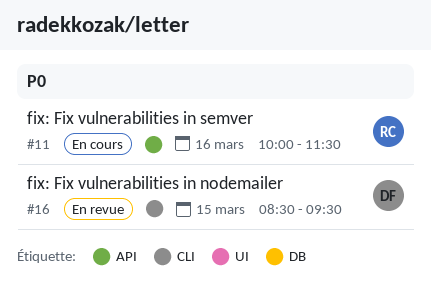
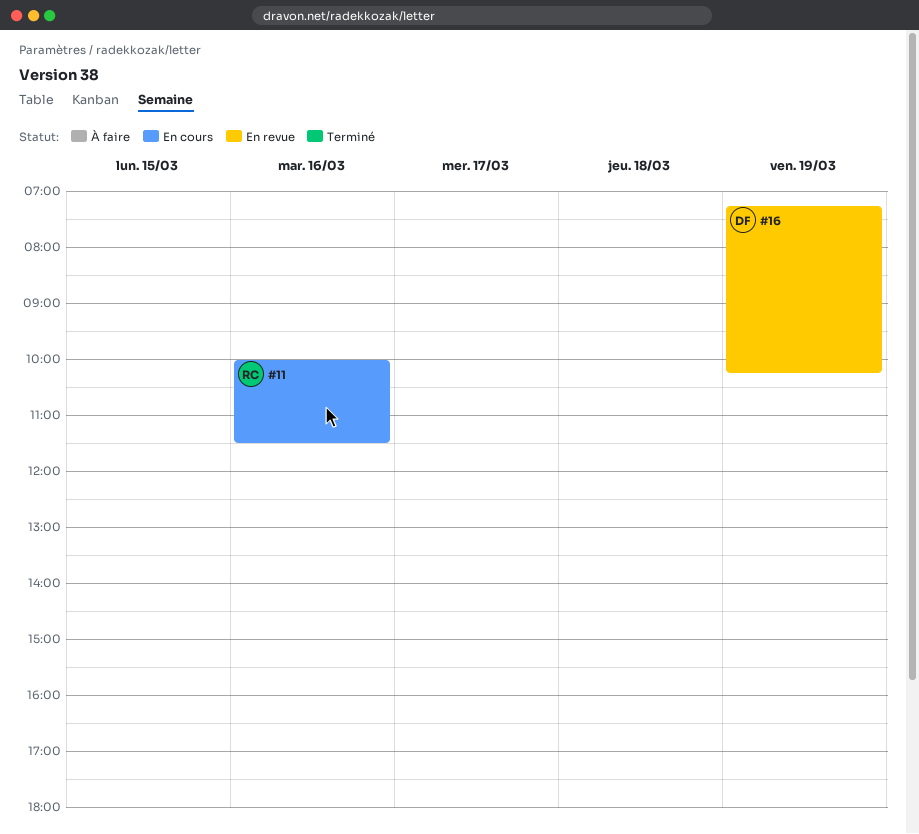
#16, day: Mar 15 -> Mar 19
#16, begins: 08:30 -> 07:15
#16, ends: 09:30 -> 10:15

